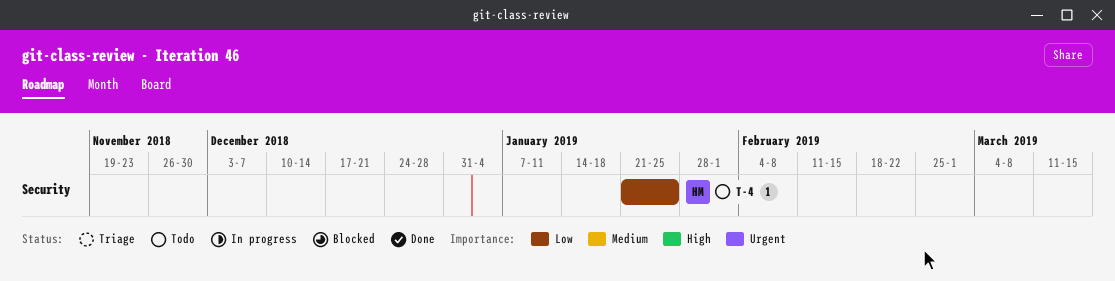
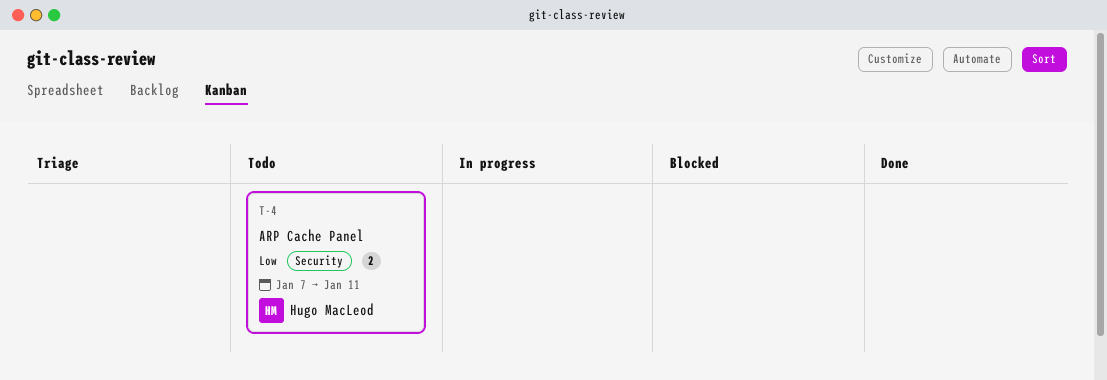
T-4, estimate: 1 -> 2
T-4, start: Jan 21 -> Jan 7
T-4, due: Jan 25 -> Jan 11

